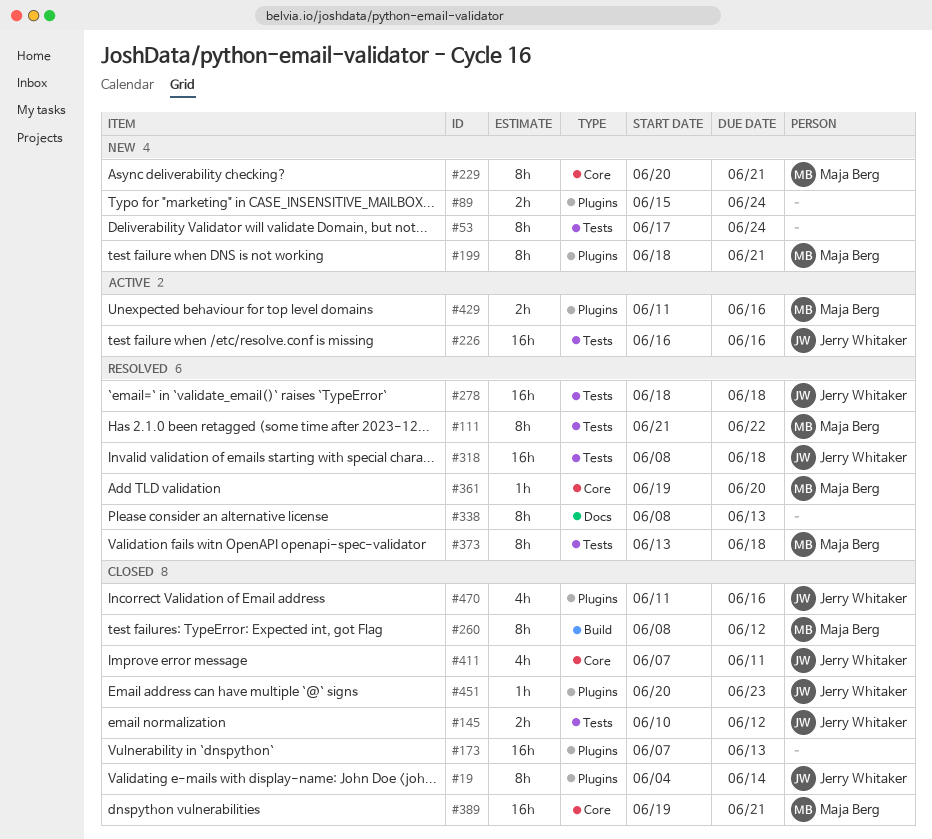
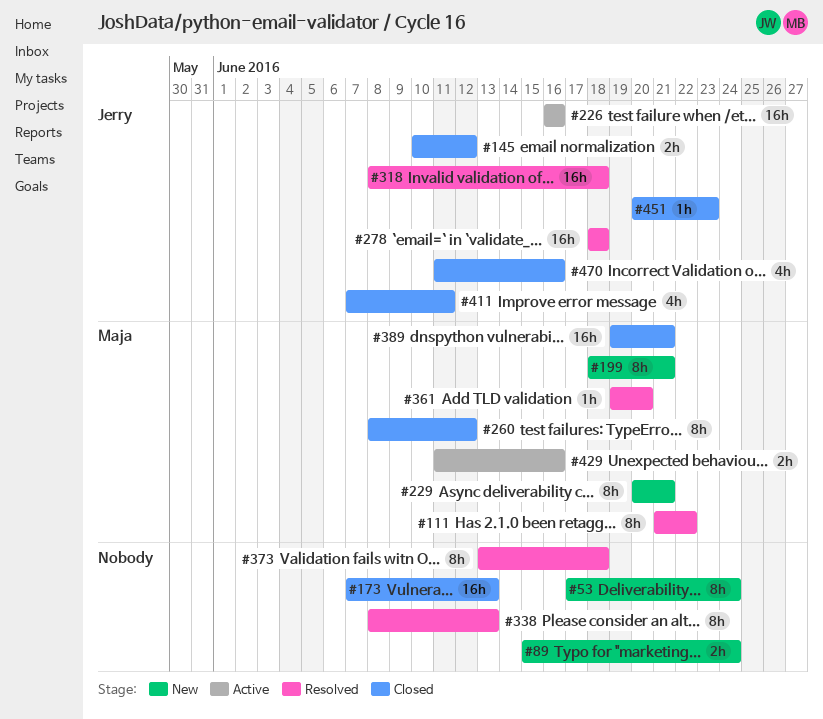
#19: present -> none
#373, owner: Maja Berg -> none

